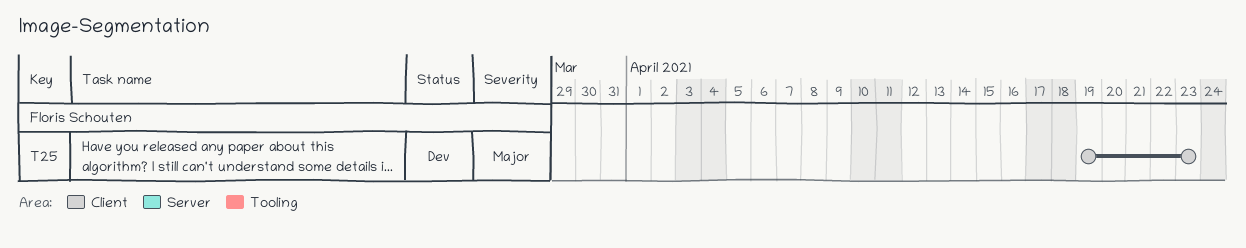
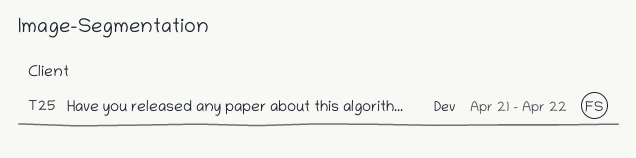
T25, start: Apr 19 -> Apr 21
T25, due: Apr 23 -> Apr 22

